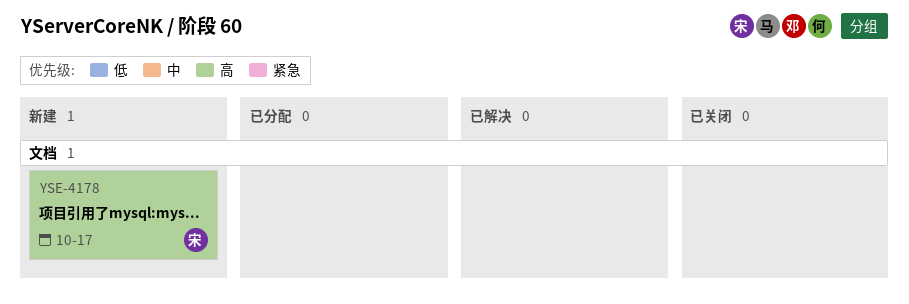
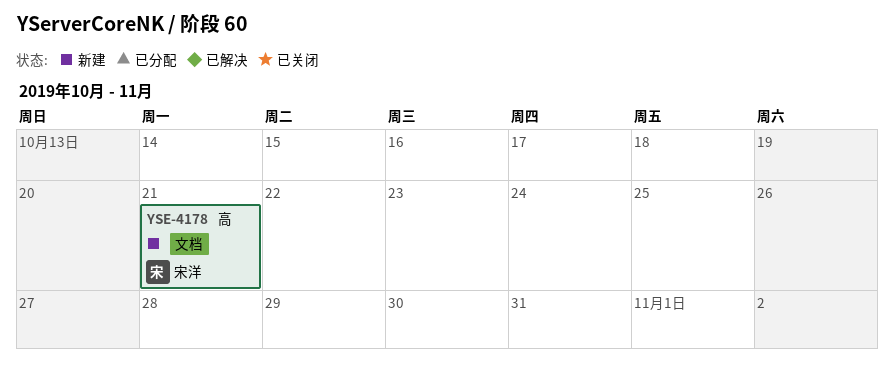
YSE-4178, due: Oct 17 -> Oct 21

